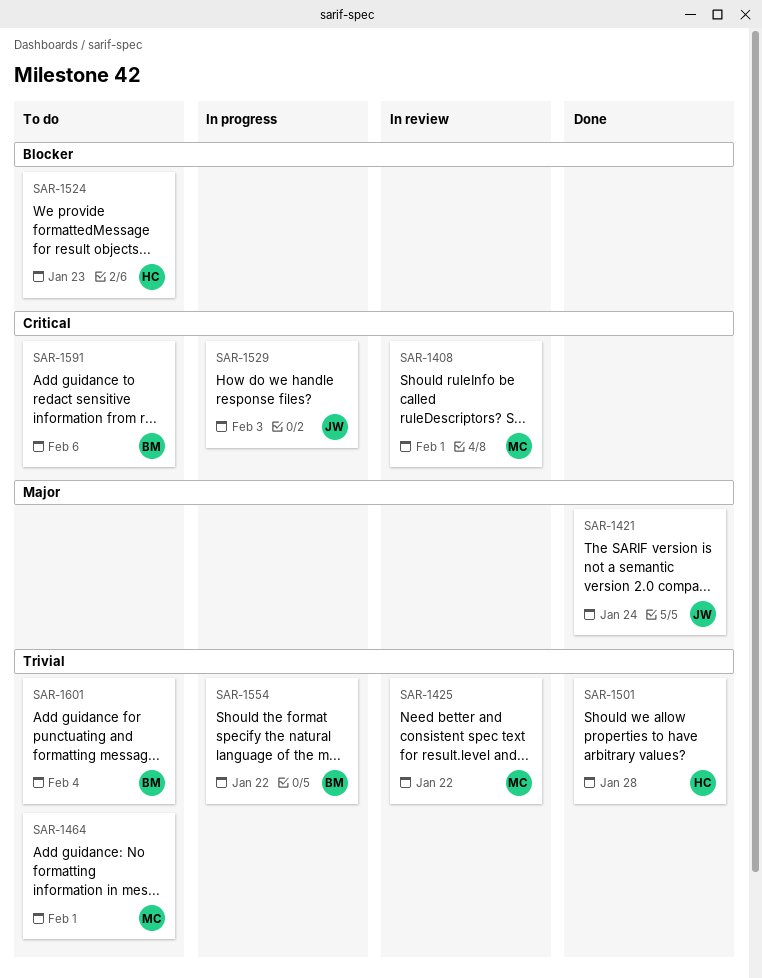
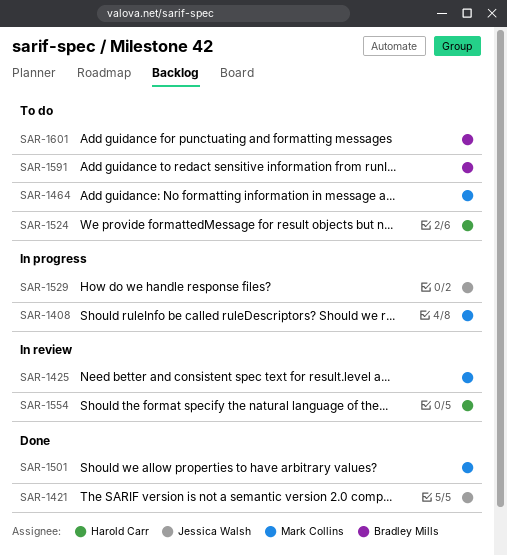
SAR-1408, status: In review -> In progress
SAR-1501, owner: Harold Carr -> Mark Collins
SAR-1554, status: In progress -> In review
SAR-1554, owner: Bradley Mills -> Harold Carr

